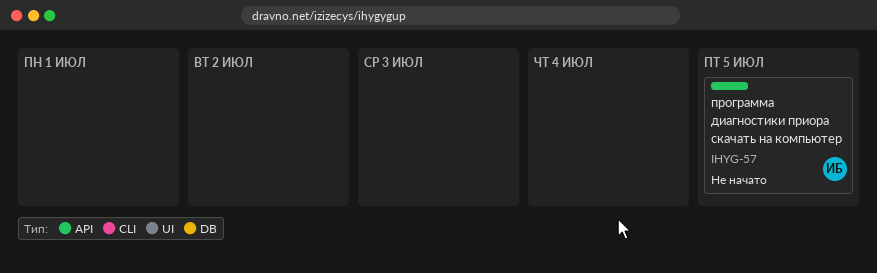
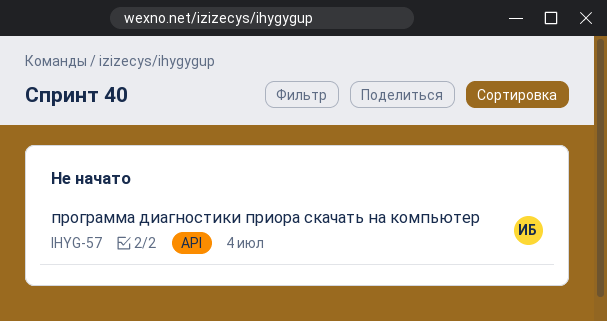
IHYG-57, due: Jul 5 -> Jul 4

